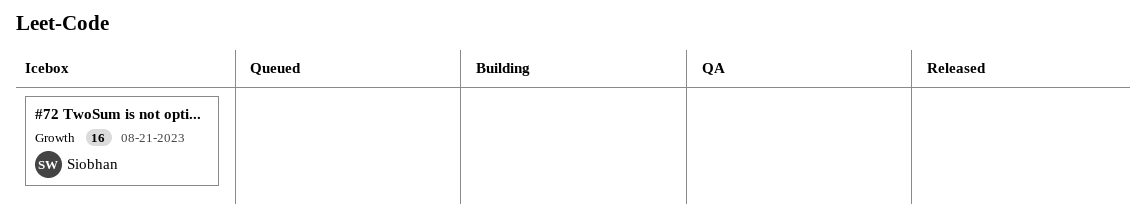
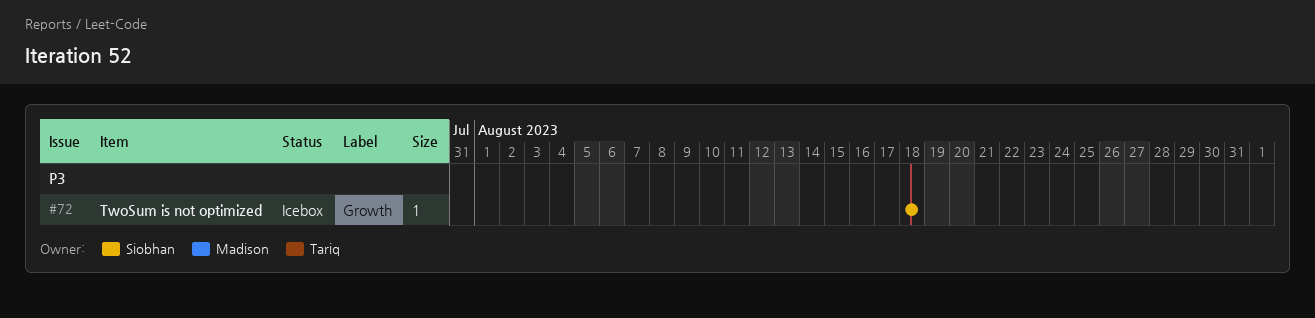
#72, estimate: 16 -> 1
#72, due: Aug 21 -> Aug 18

